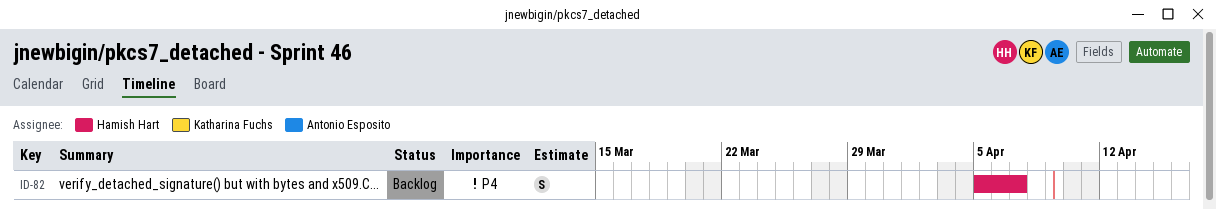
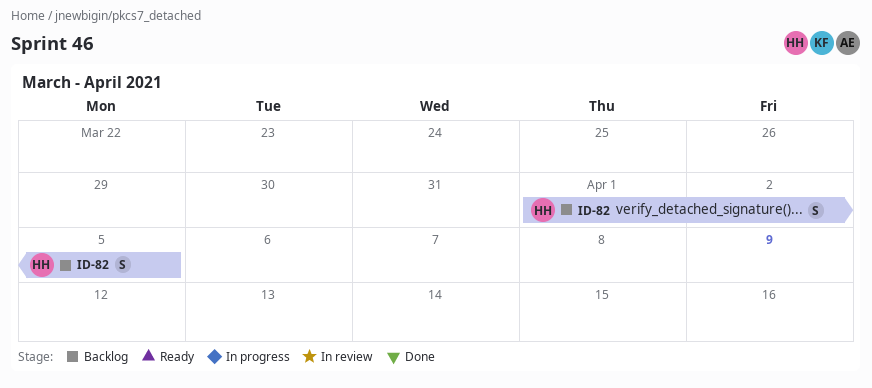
ID-82, start: Apr 5 -> Apr 1
ID-82, due: Apr 7 -> Apr 5

